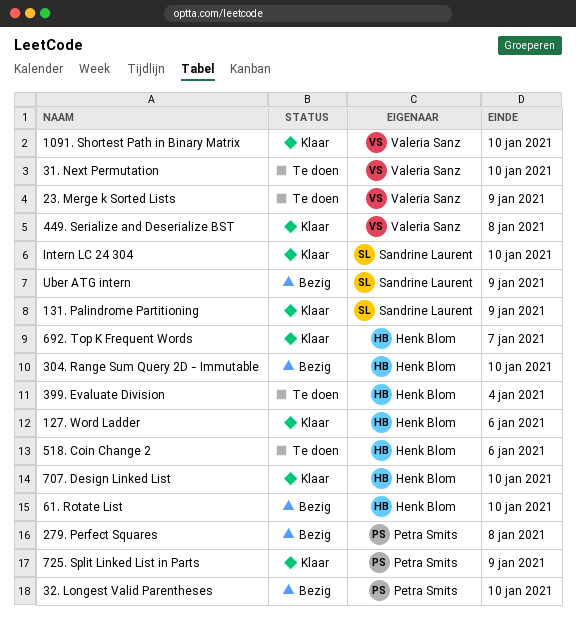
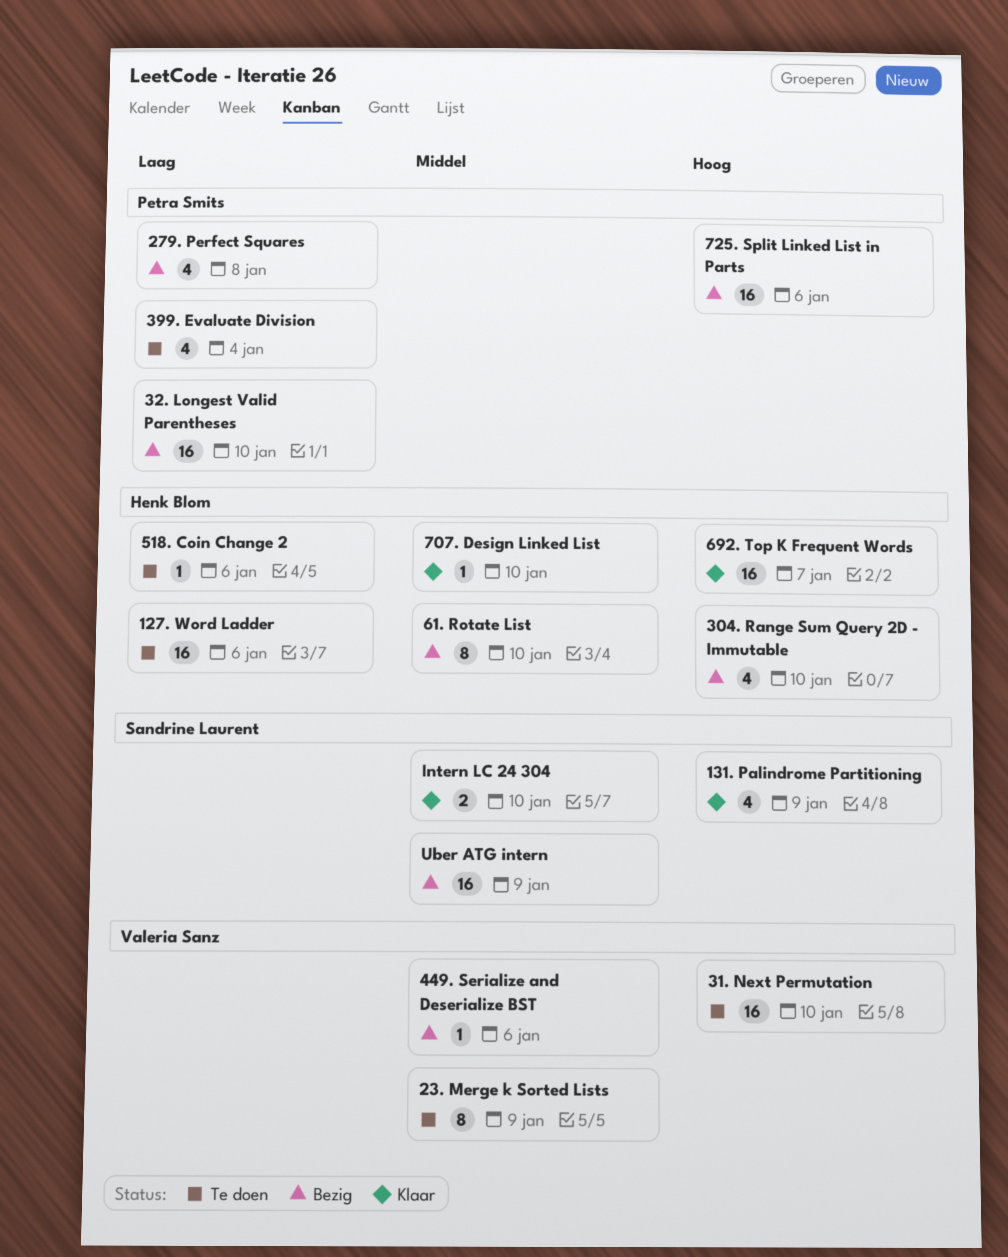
1091. Shortest Path in Binary Matrix: present -> none
127. Word Ladder, status: Klaar -> Te doen
399. Evaluate Division, owner: Henk Blom -> Petra Smits
449. Serialize and Deserialize BST, status: Klaar -> Bezig
449. Serialize and Deserialize BST, due: Jan 8 -> Jan 6
725. Split Linked List in Parts, status: Klaar -> Bezig
725. Split Linked List in Parts, due: Jan 9 -> Jan 6

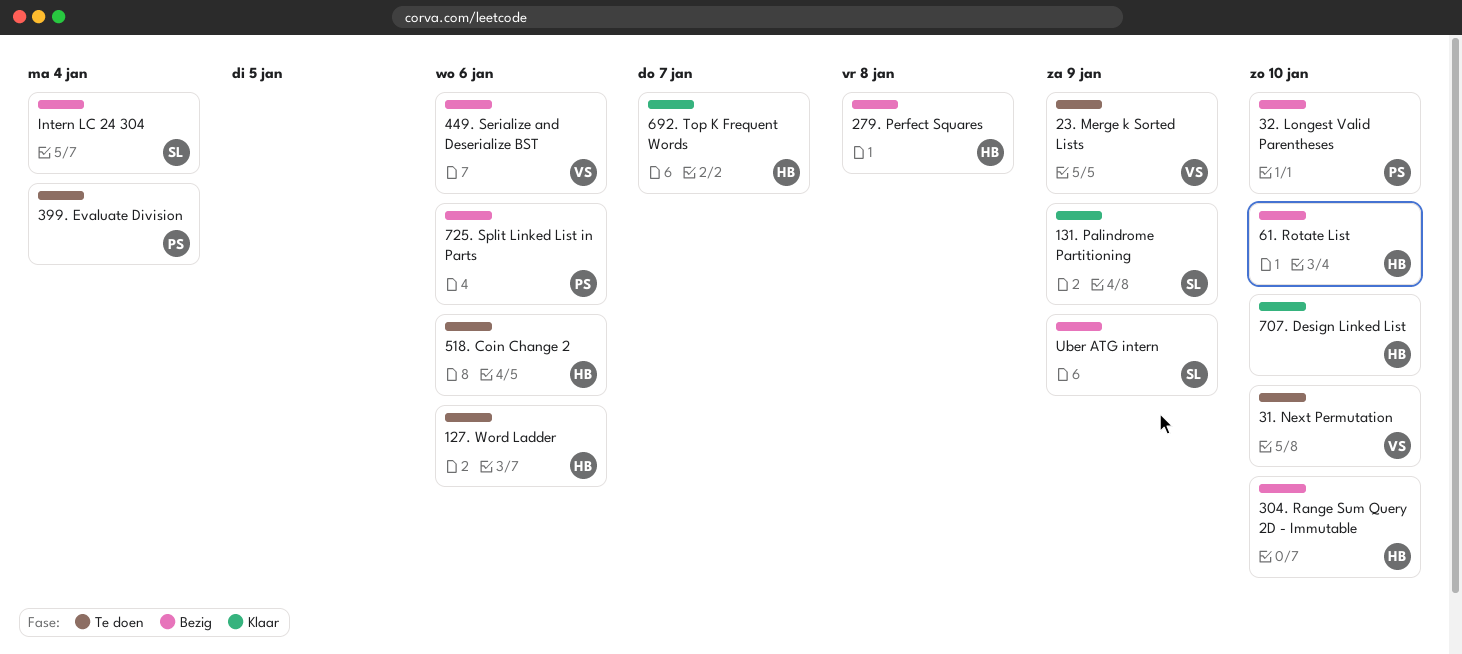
279. Perfect Squares, owner: Petra Smits -> Henk Blom
Intern LC 24 304, status: Klaar -> Bezig
Intern LC 24 304, due: Jan 10 -> Jan 4

